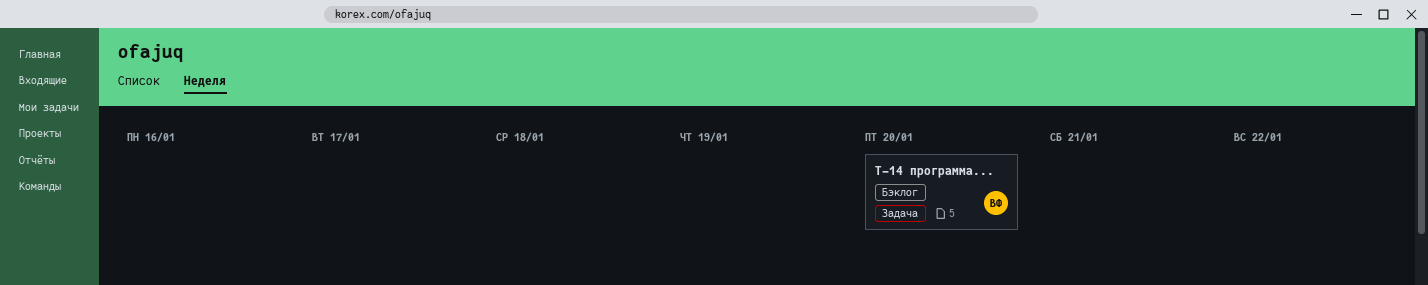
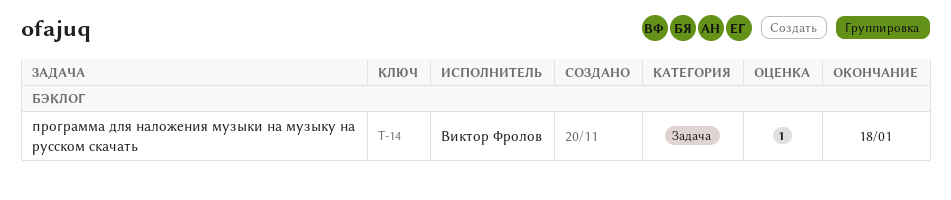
T-14, due: Jan 20 -> Jan 18

